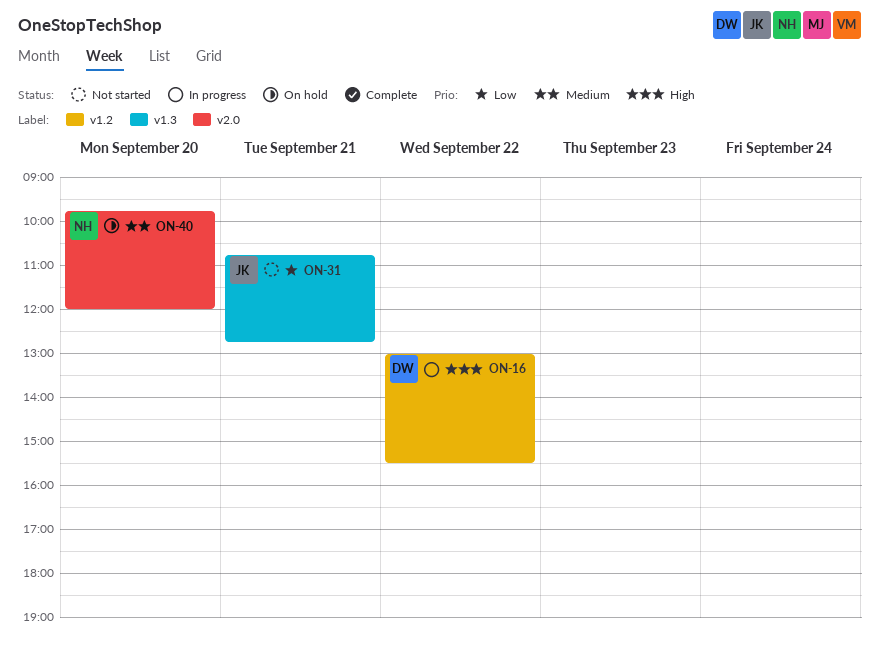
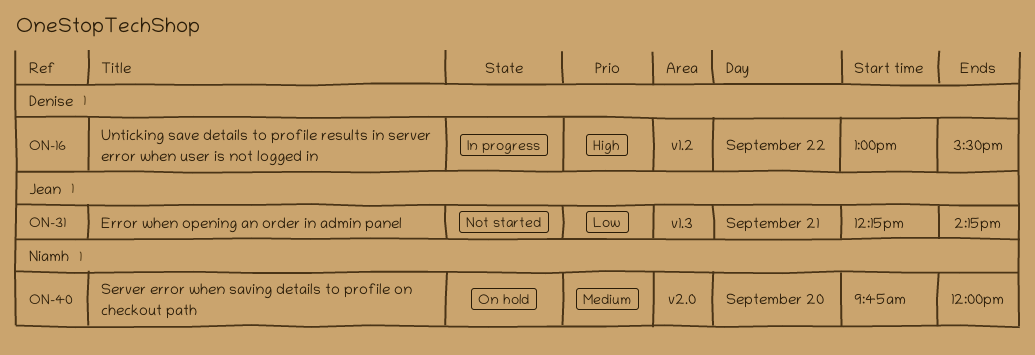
ON-31, begins: 10:45 -> 12:15
ON-31, ends: 12:45 -> 14:15

